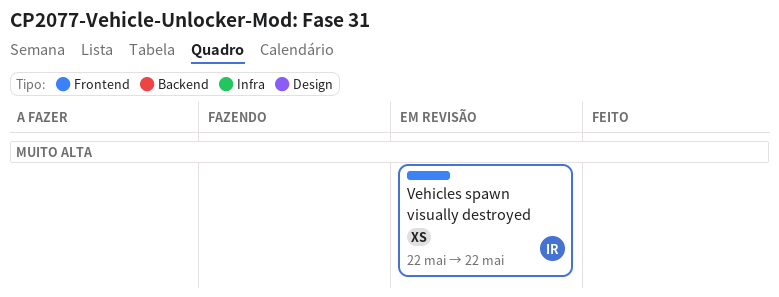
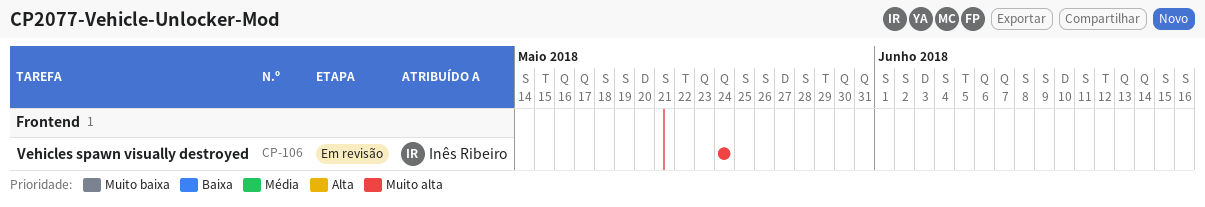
Vehicles spawn visually destroyed, start: May 22 -> May 24
Vehicles spawn visually destroyed, due: May 22 -> May 24

